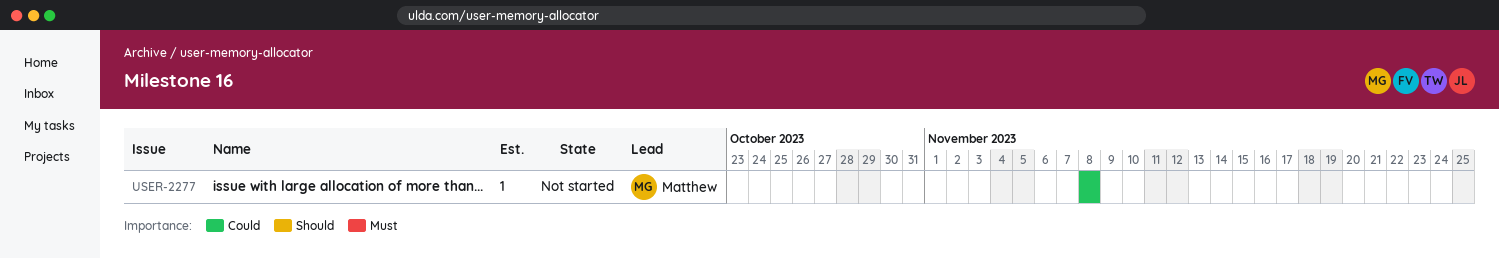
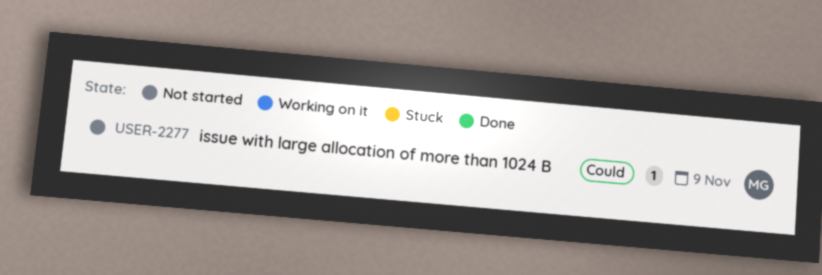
USER-2277, due: Nov 8 -> Nov 9

